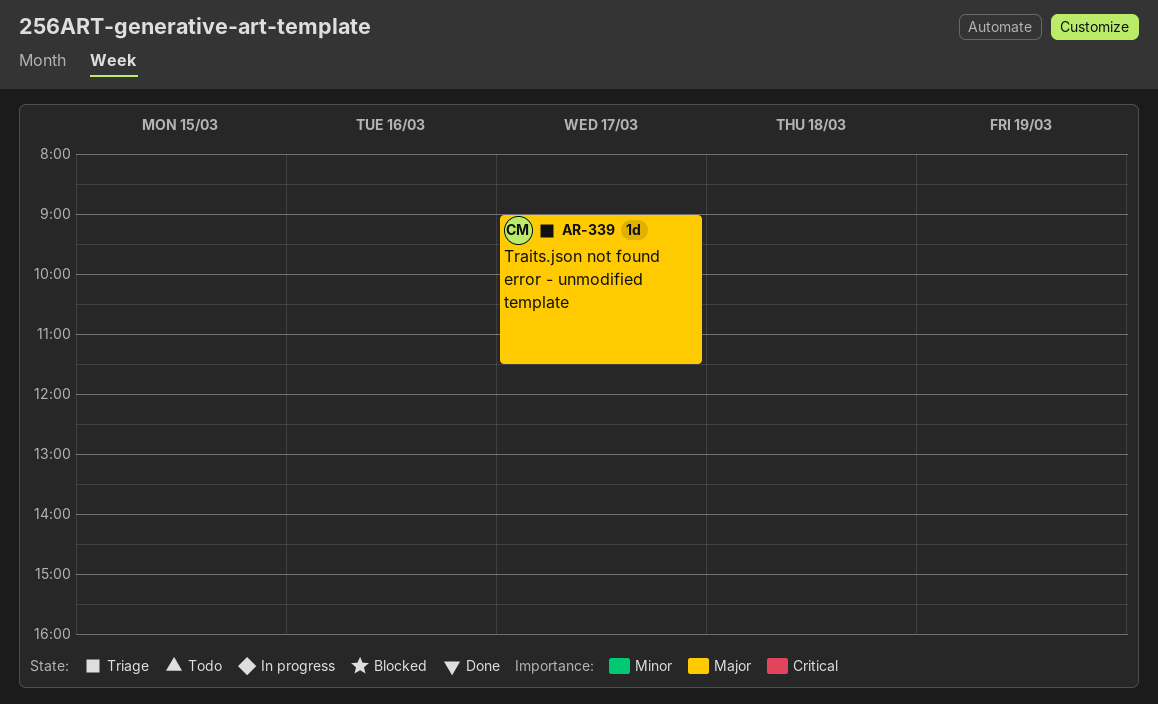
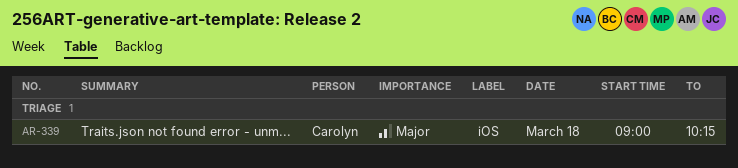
AR-339, day: Mar 17 -> Mar 18
AR-339, ends: 11:30 -> 10:15

